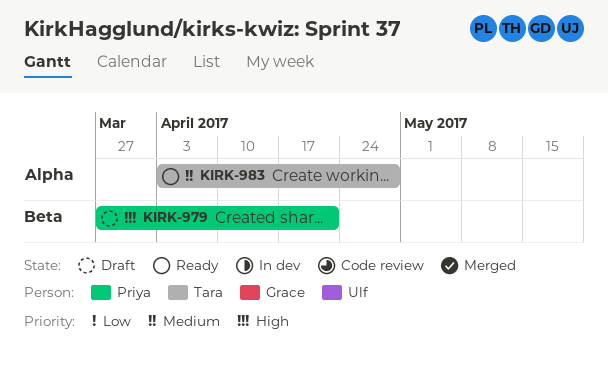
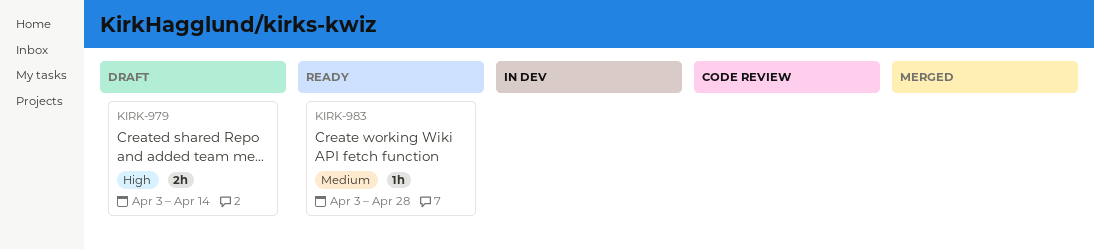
KIRK-979, start: Mar 27 -> Apr 3
KIRK-979, due: Apr 21 -> Apr 14

